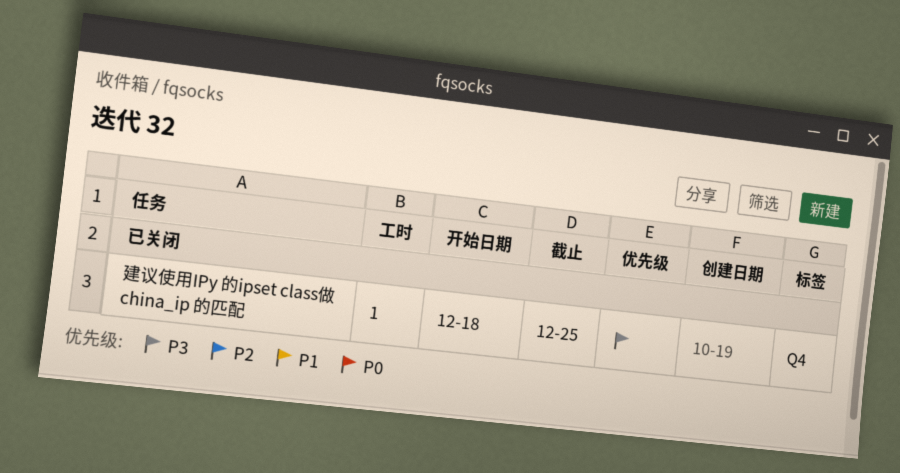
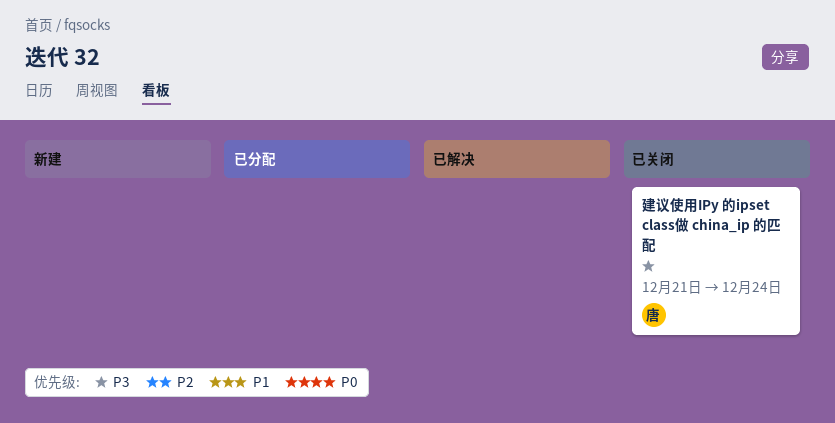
建议使用IPy 的ipset class做 china_ip 的匹配, start: Dec 18 -> Dec 21
建议使用IPy 的ipset class做 china_ip 的匹配, due: Dec 25 -> Dec 24

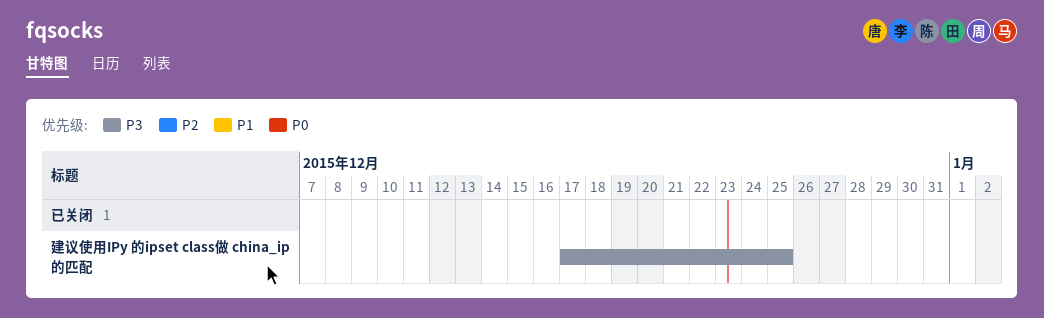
建议使用IPy 的ipset class做 china_ip 的匹配, start: Dec 21 -> Dec 17
建议使用IPy 的ipset class做 china_ip 的匹配, due: Dec 24 -> Dec 25

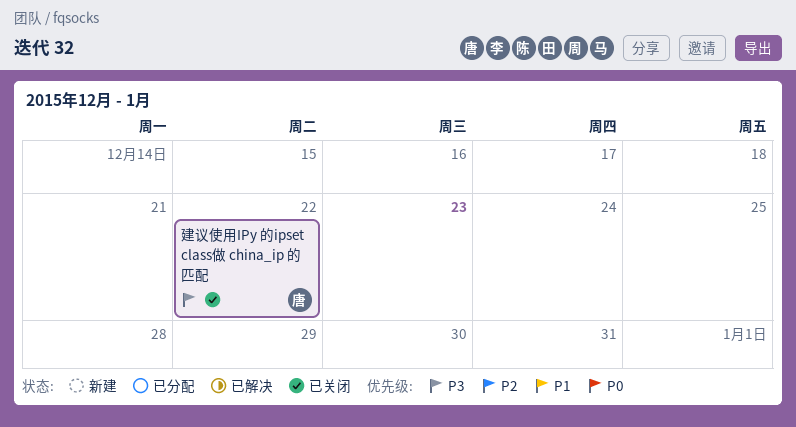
建议使用IPy 的ipset class做 china_ip 的匹配, due: Dec 25 -> Dec 22

